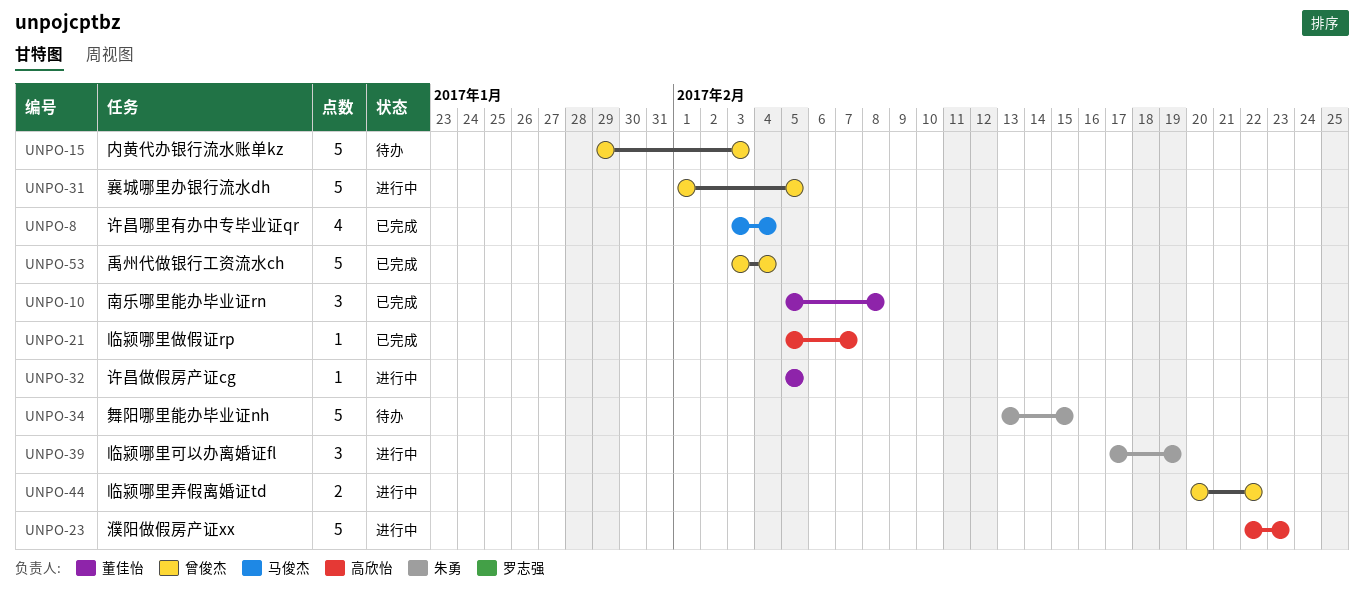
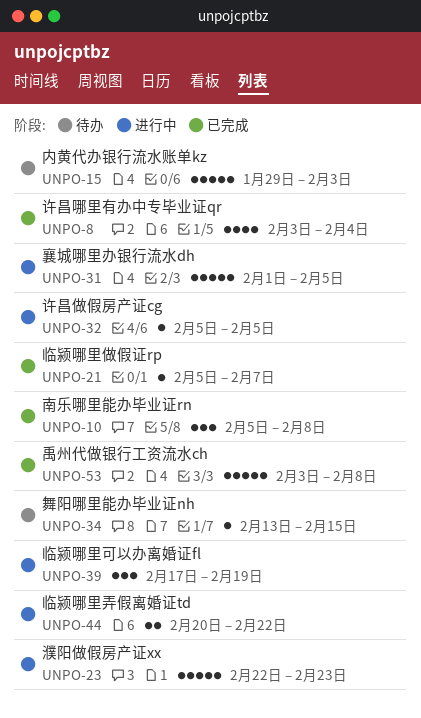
UNPO-34, estimate: 5 -> 1
UNPO-53, due: Feb 4 -> Feb 8

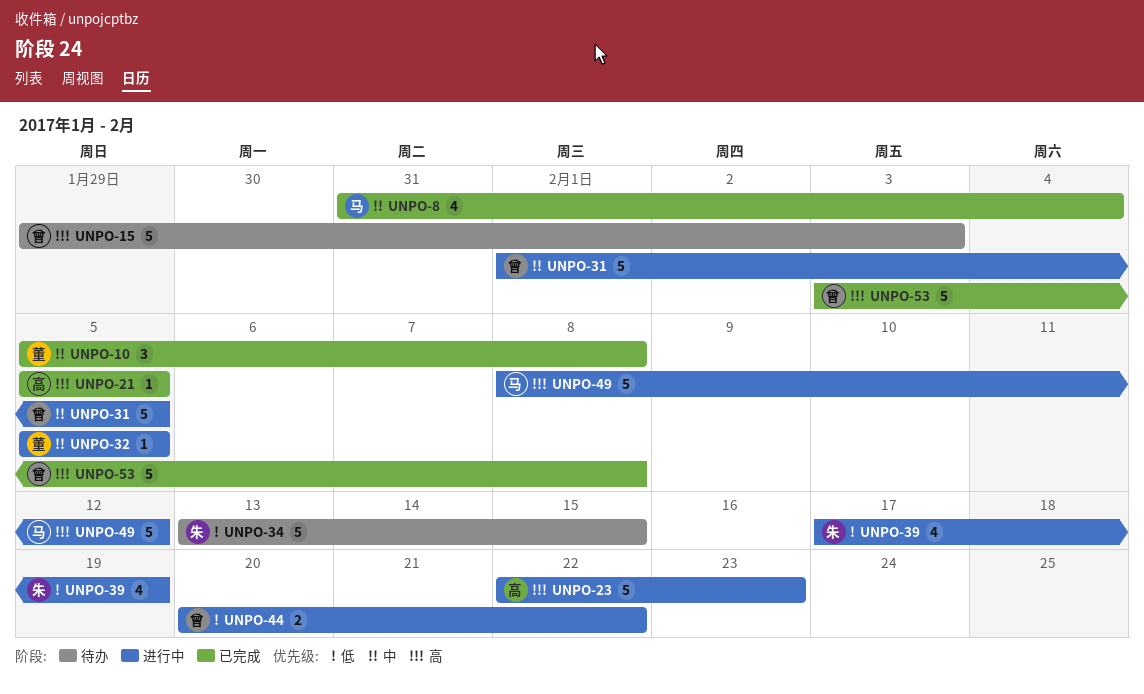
UNPO-8, start: Feb 3 -> Jan 31
UNPO-21, due: Feb 7 -> Feb 5
UNPO-34, estimate: 1 -> 5
UNPO-39, estimate: 3 -> 4
UNPO-49: none -> present

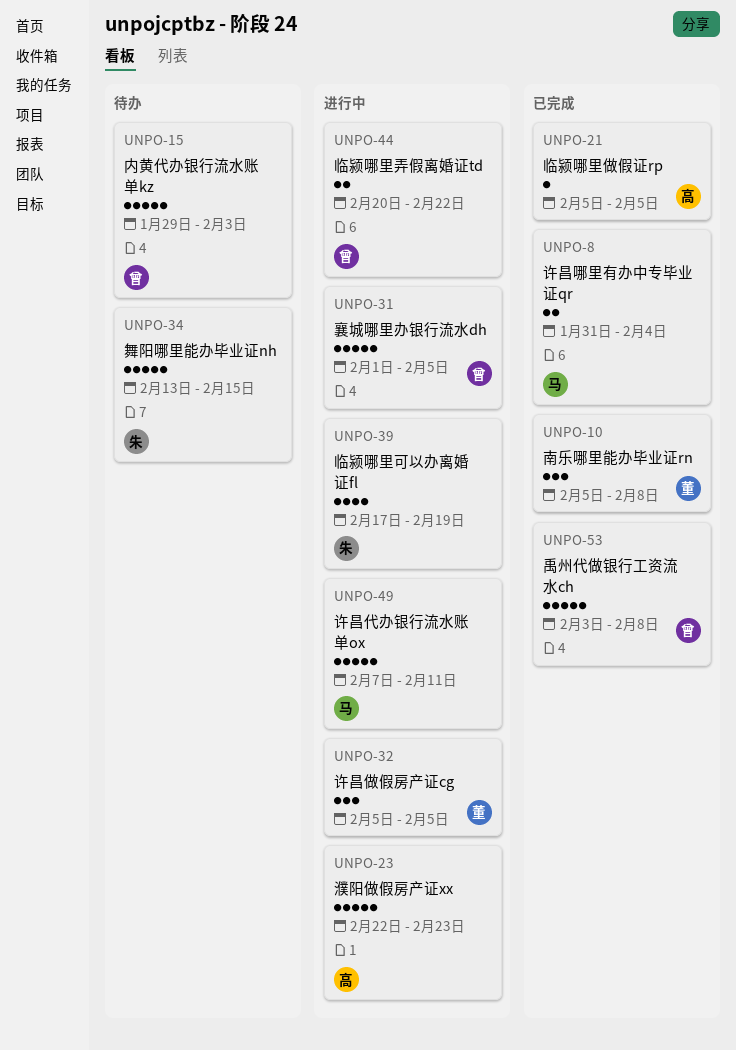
UNPO-8, estimate: 4 -> 2
UNPO-32, estimate: 1 -> 3
UNPO-49, start: Feb 8 -> Feb 7
UNPO-49, due: Feb 12 -> Feb 11

